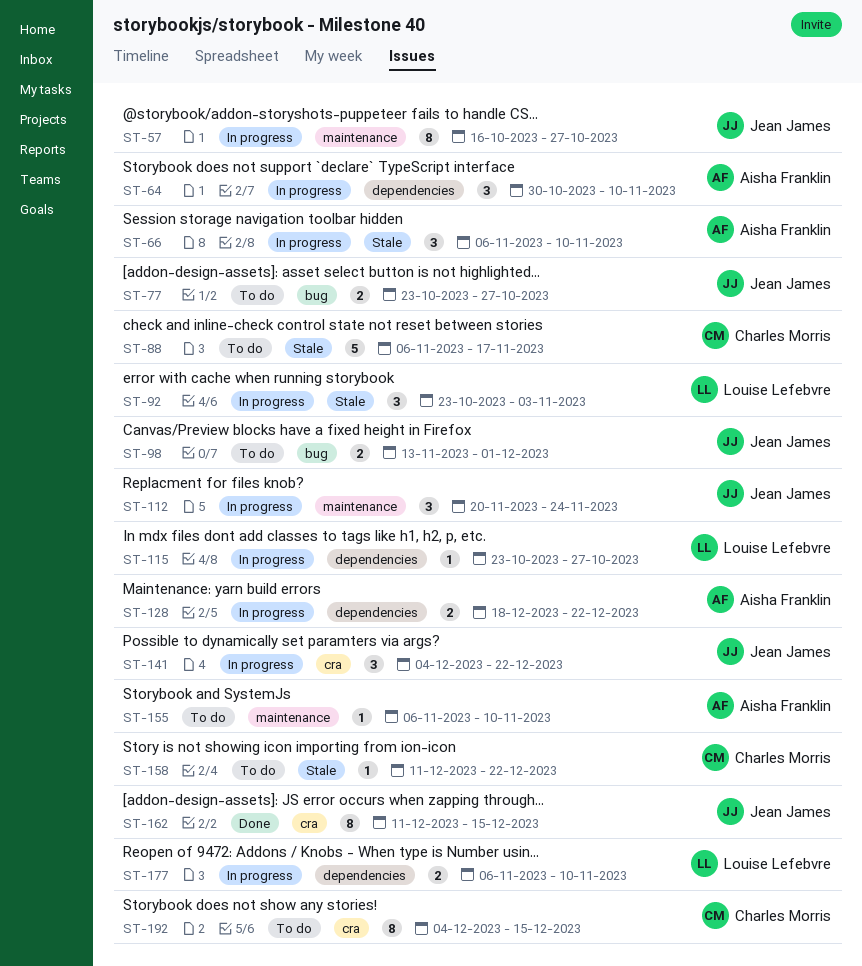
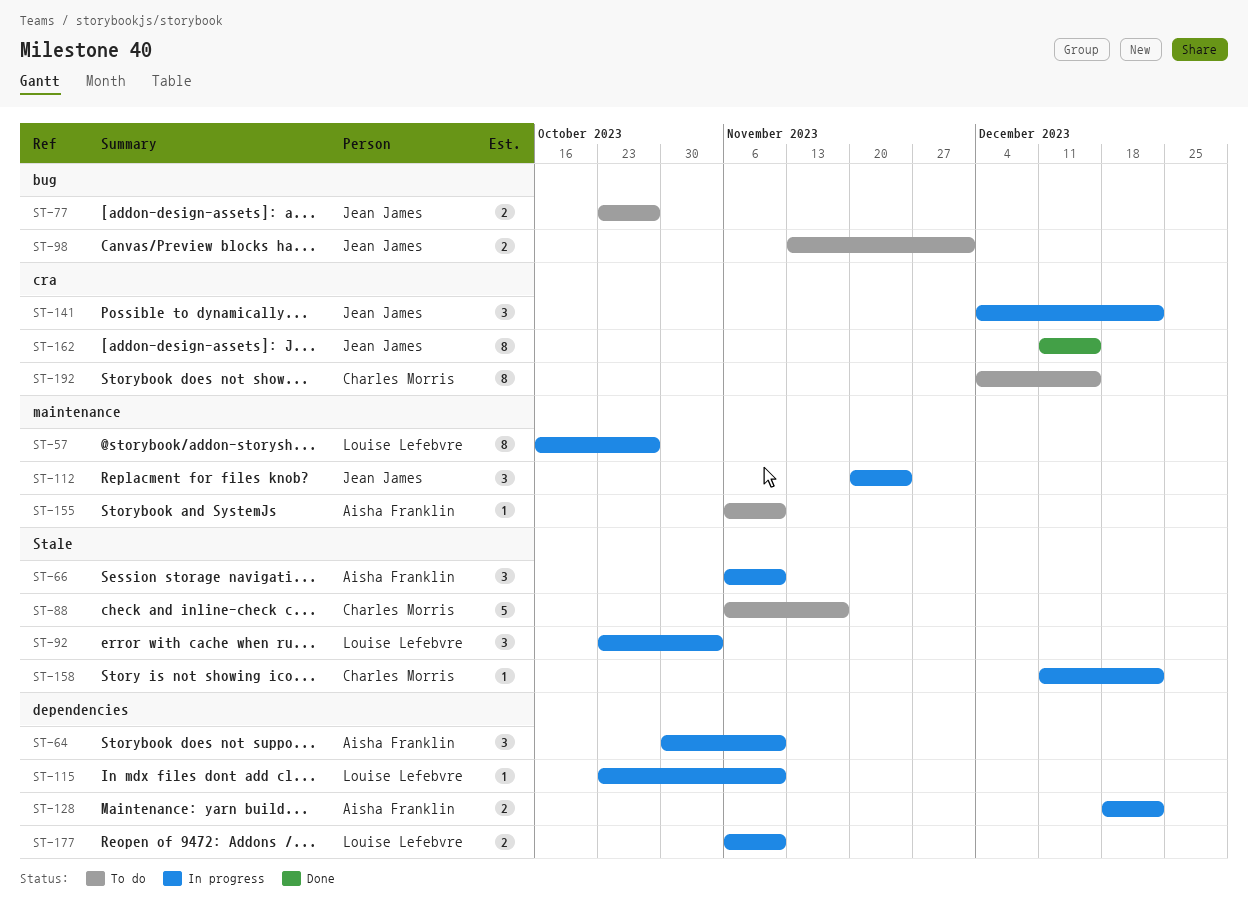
ST-57, owner: Jean James -> Louise Lefebvre
ST-115, due: Oct 27 -> Nov 10
ST-158, status: To do -> In progress

